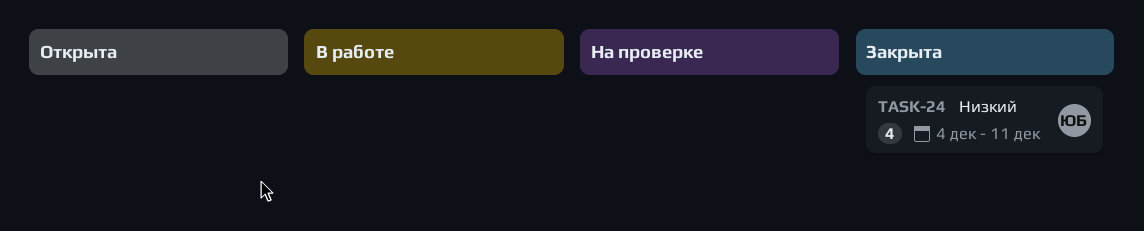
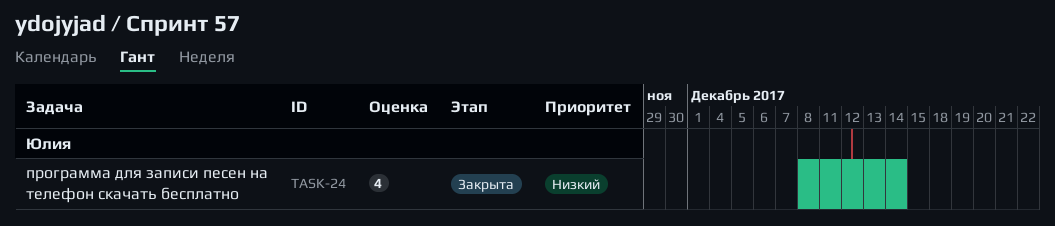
TASK-24, start: Dec 4 -> Dec 8
TASK-24, due: Dec 11 -> Dec 14

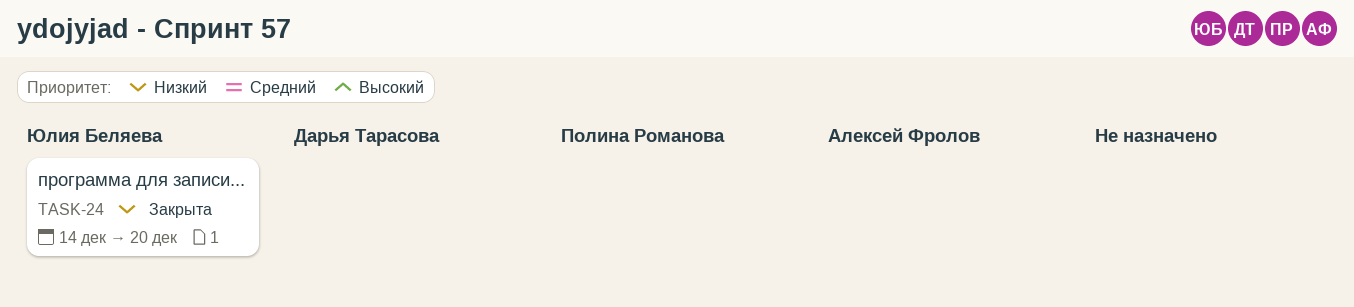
TASK-24, start: Dec 8 -> Dec 14
TASK-24, due: Dec 14 -> Dec 20

